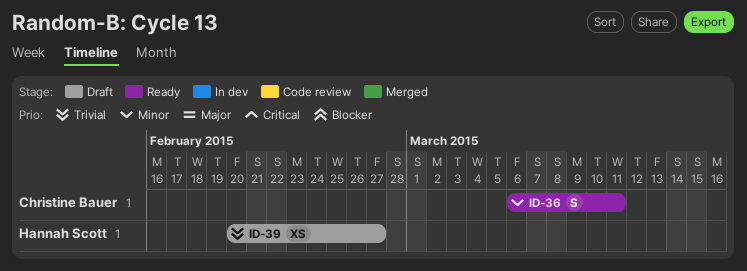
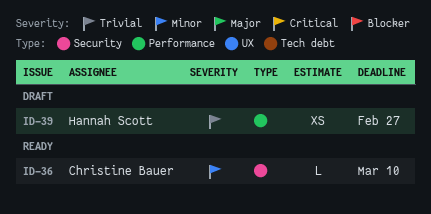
ID-36, estimate: S -> L
ID-36, due: Mar 11 -> Mar 10

